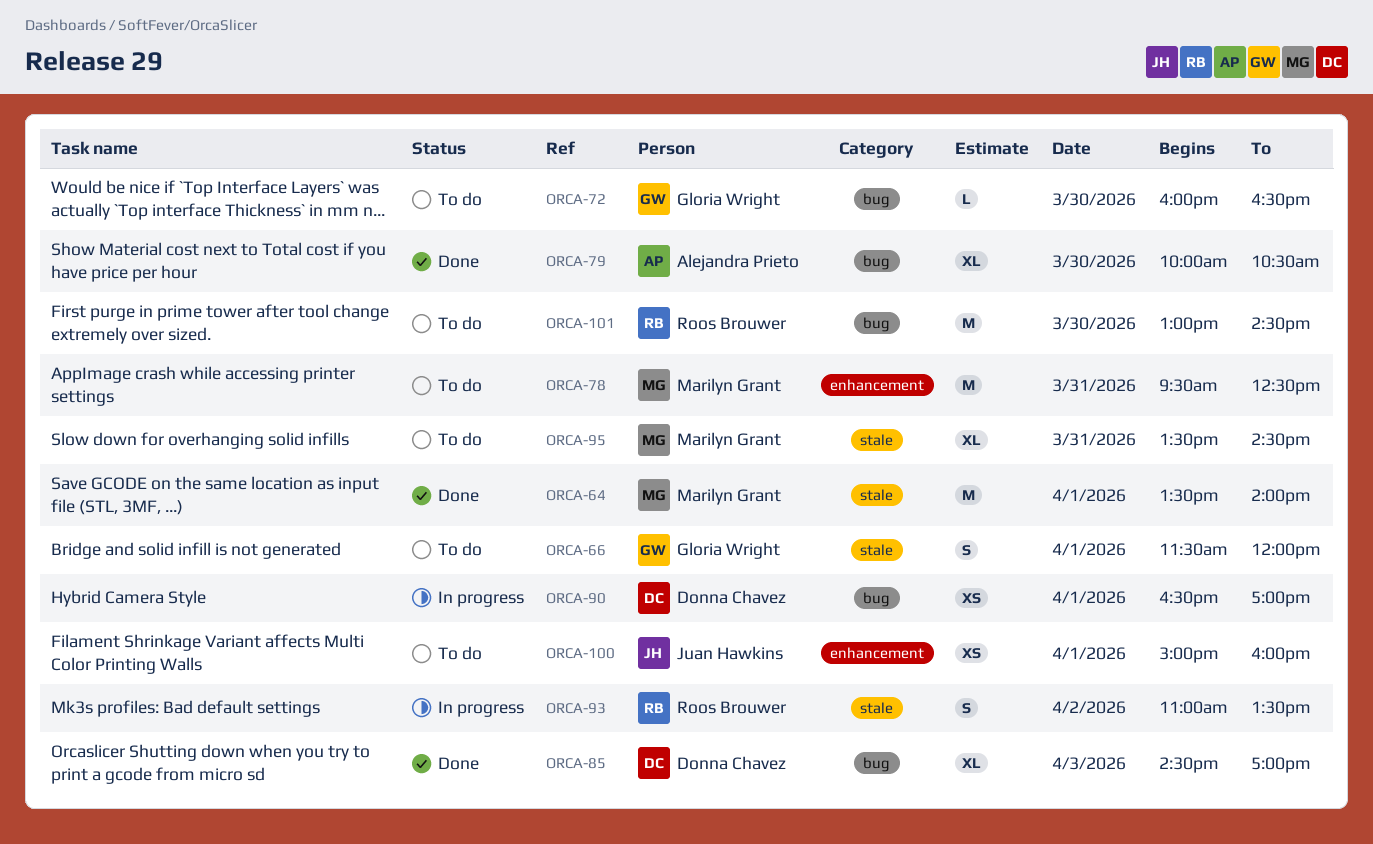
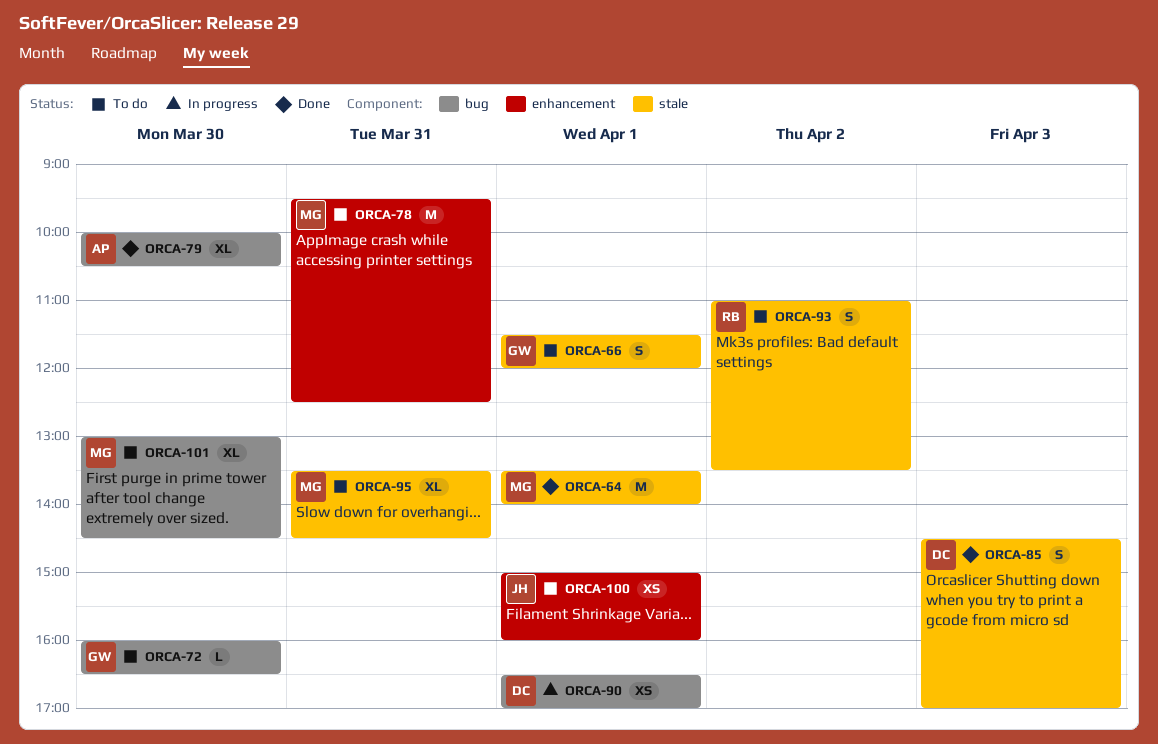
ORCA-85, label: bug -> stale
ORCA-85, estimate: XL -> S
ORCA-93, status: In progress -> To do
ORCA-101, owner: Roos Brouwer -> Marilyn Grant
ORCA-101, estimate: M -> XL

